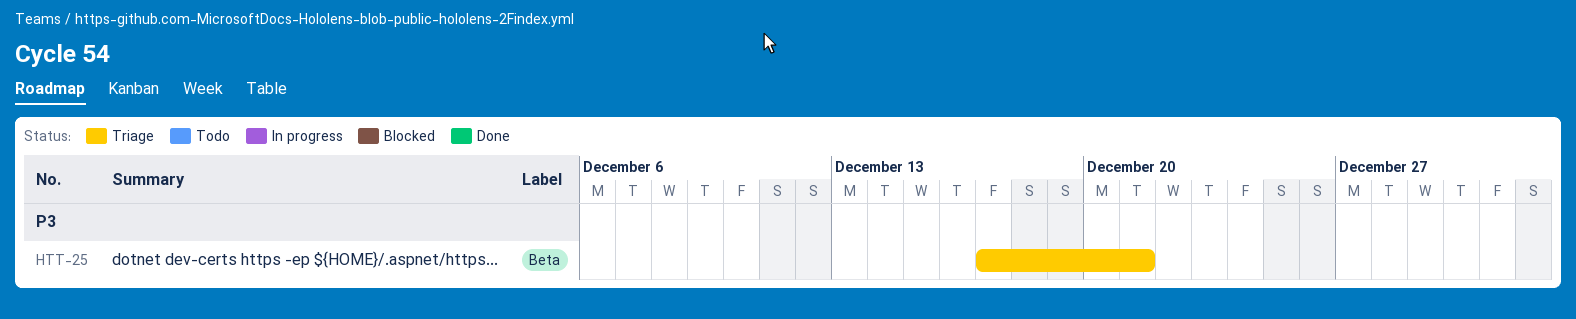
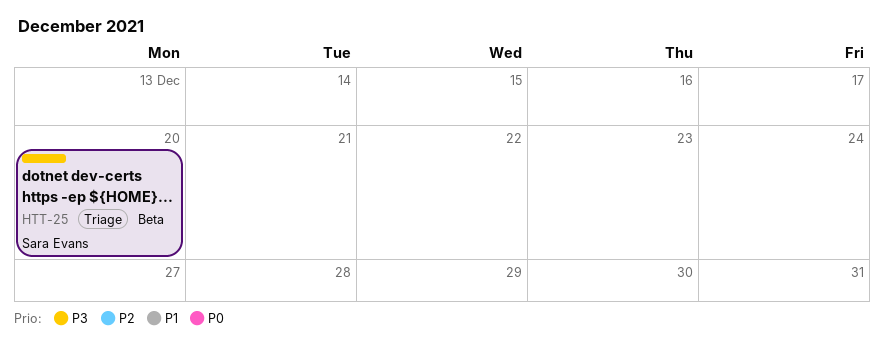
HTT-25, due: Dec 21 -> Dec 20

